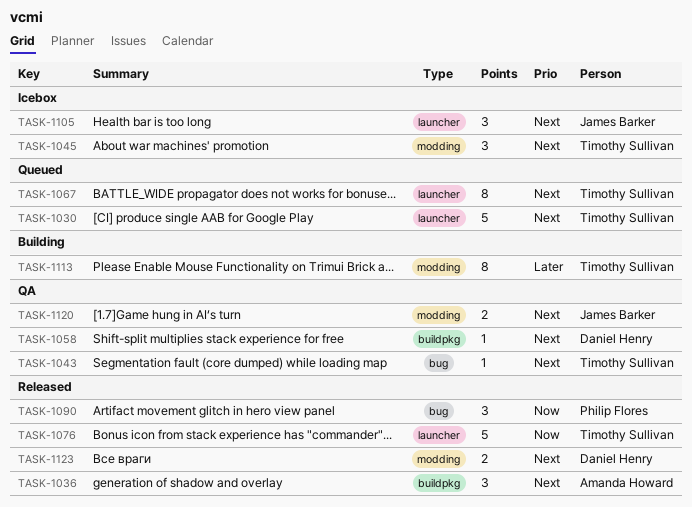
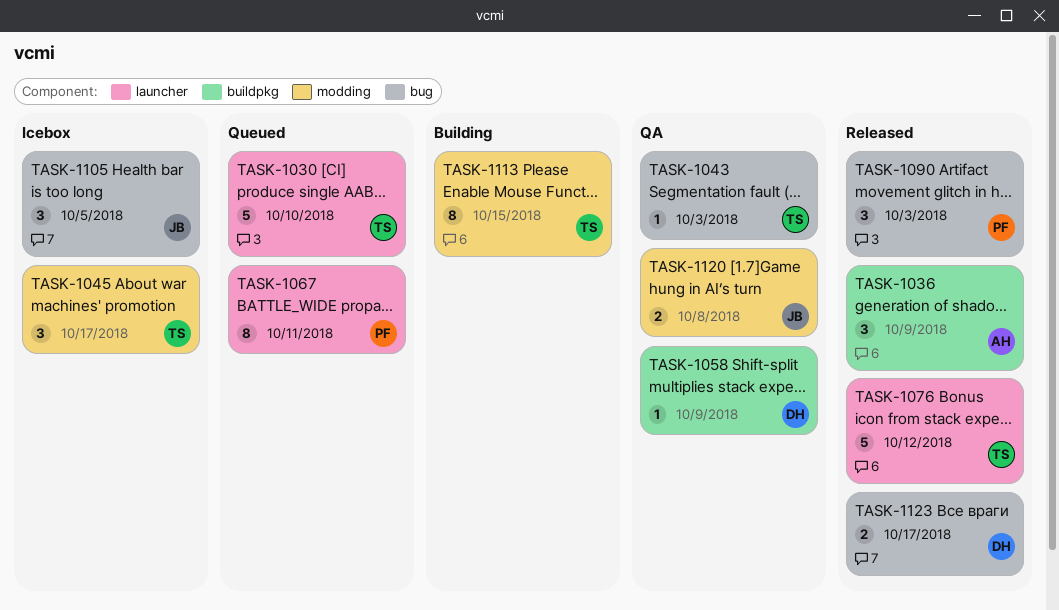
TASK-1067, owner: Timothy Sullivan -> Philip Flores
TASK-1105, label: launcher -> bug
TASK-1123, label: modding -> bug

